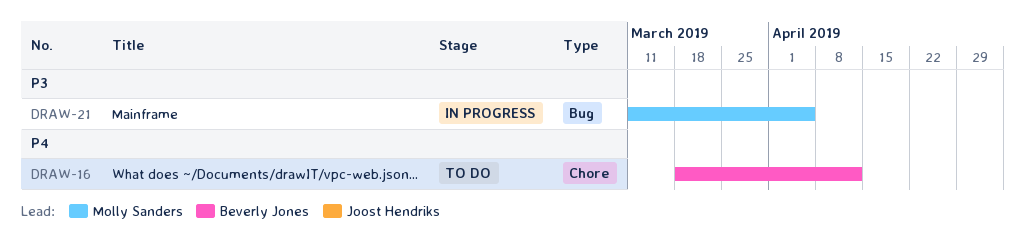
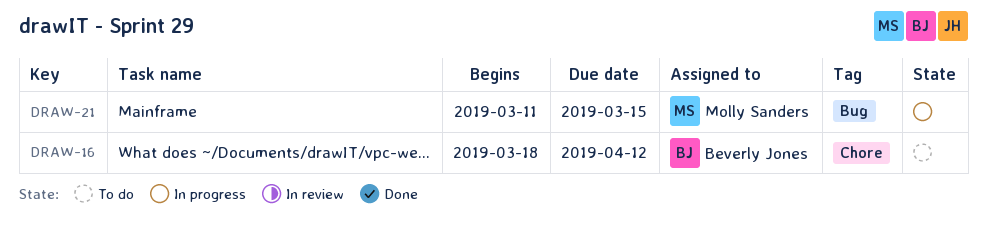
DRAW-21, due: Apr 5 -> Mar 15

